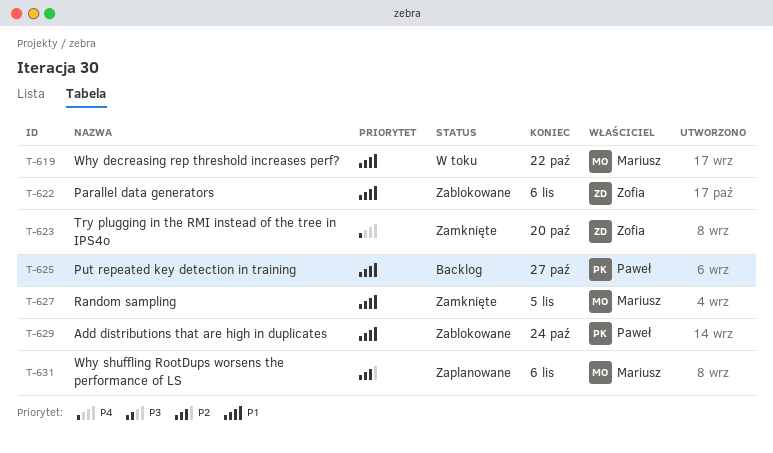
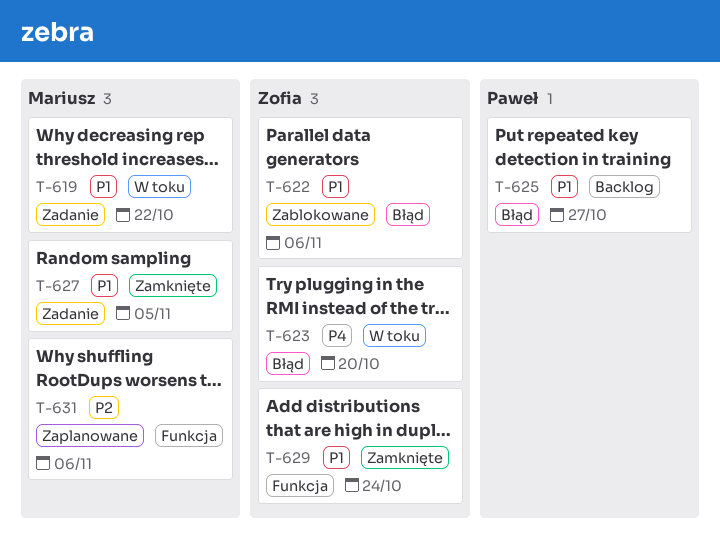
T-623, status: Zamknięte -> W toku
T-629, status: Zablokowane -> Zamknięte
T-629, owner: Paweł -> Zofia

